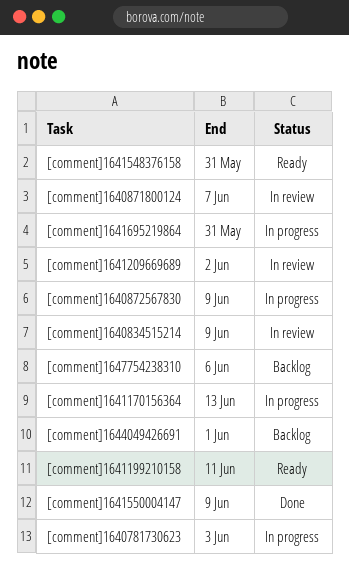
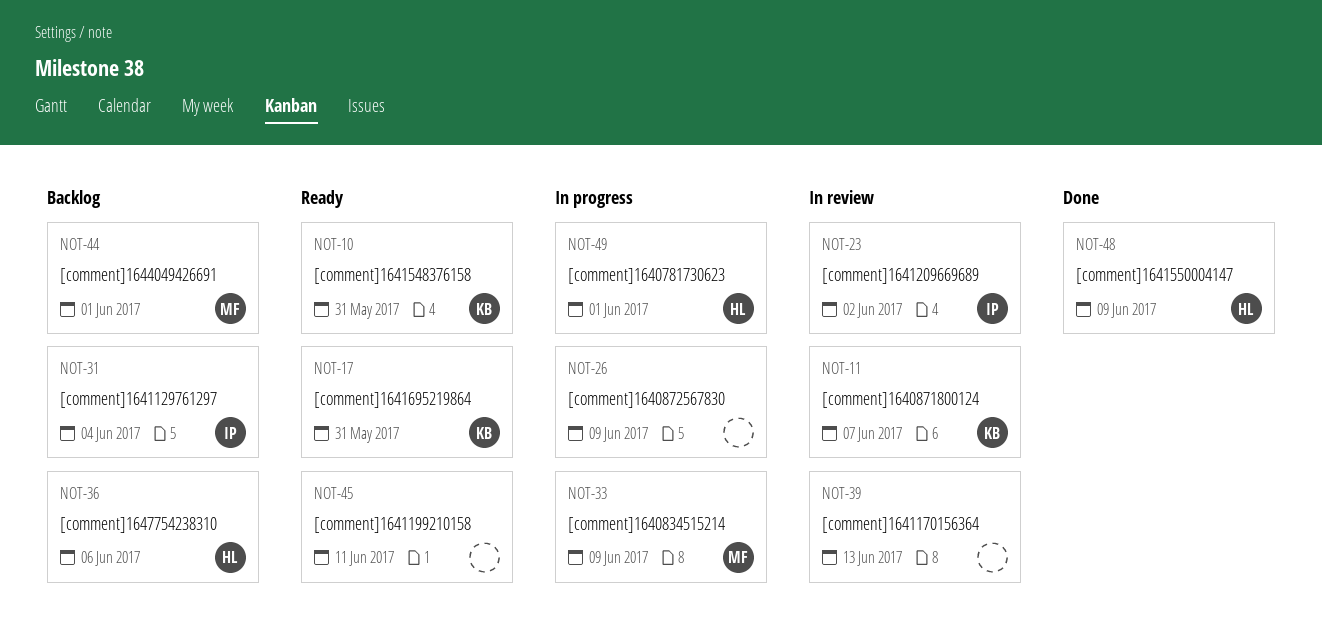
[comment]1640781730623, due: Jun 3 -> Jun 1
[comment]1640834515214, status: In review -> In progress
[comment]1641129761297: none -> present
[comment]1641170156364, status: In progress -> In review
[comment]1641695219864, status: In progress -> Ready

